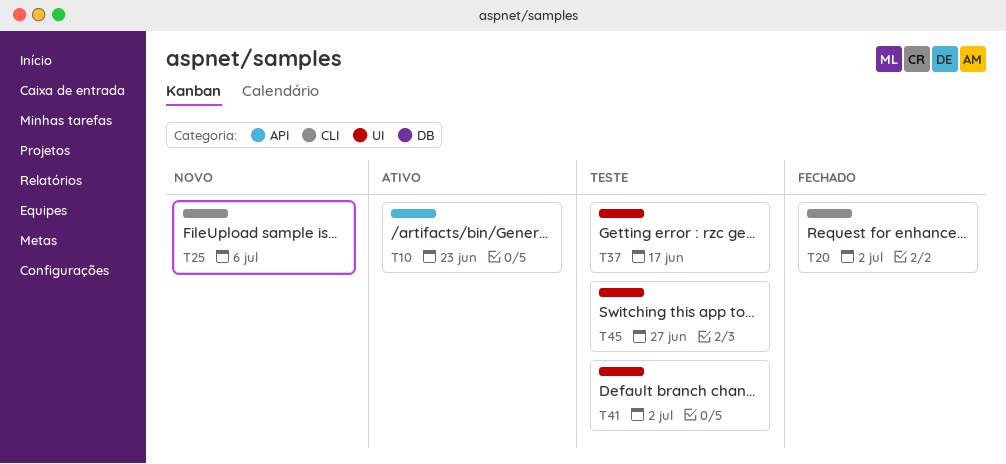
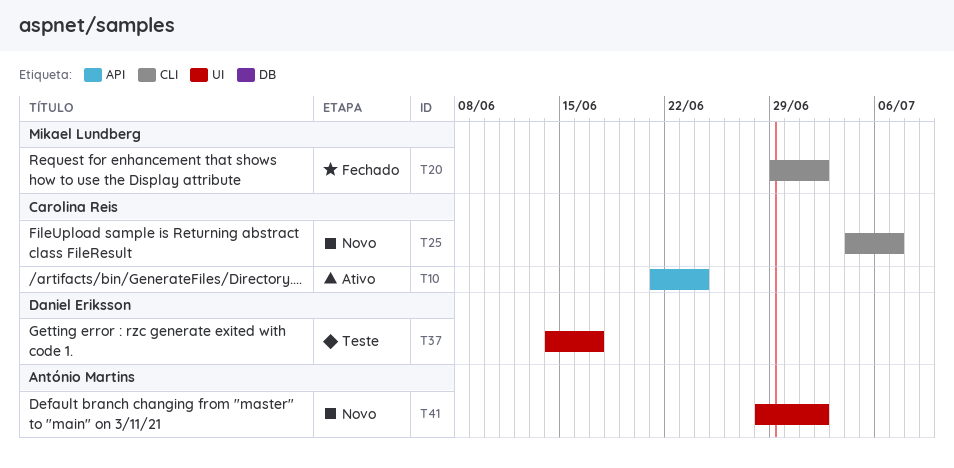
T10, due: Jun 23 -> Jun 24
T25, due: Jul 6 -> Jul 7
T41, status: Teste -> Novo
T45: present -> none

